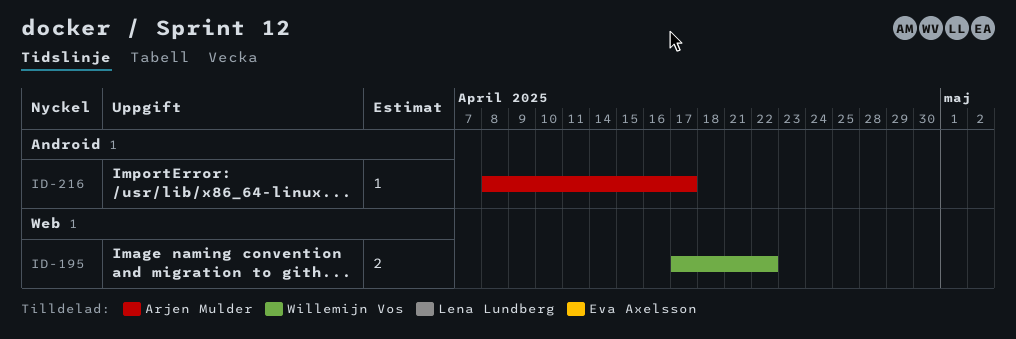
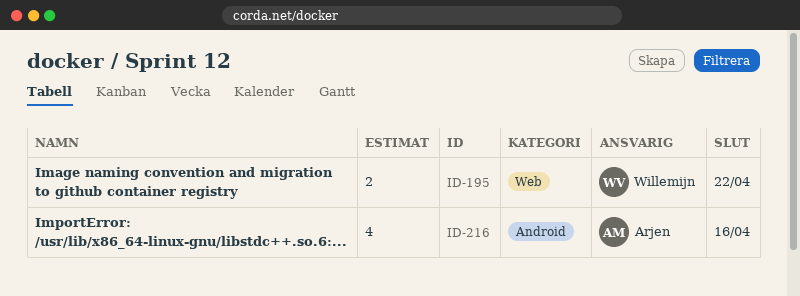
ID-216, estimate: 1 -> 4
ID-216, due: Apr 17 -> Apr 16

